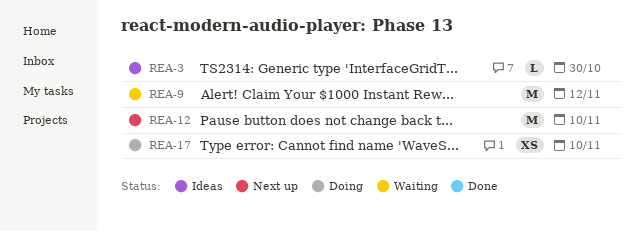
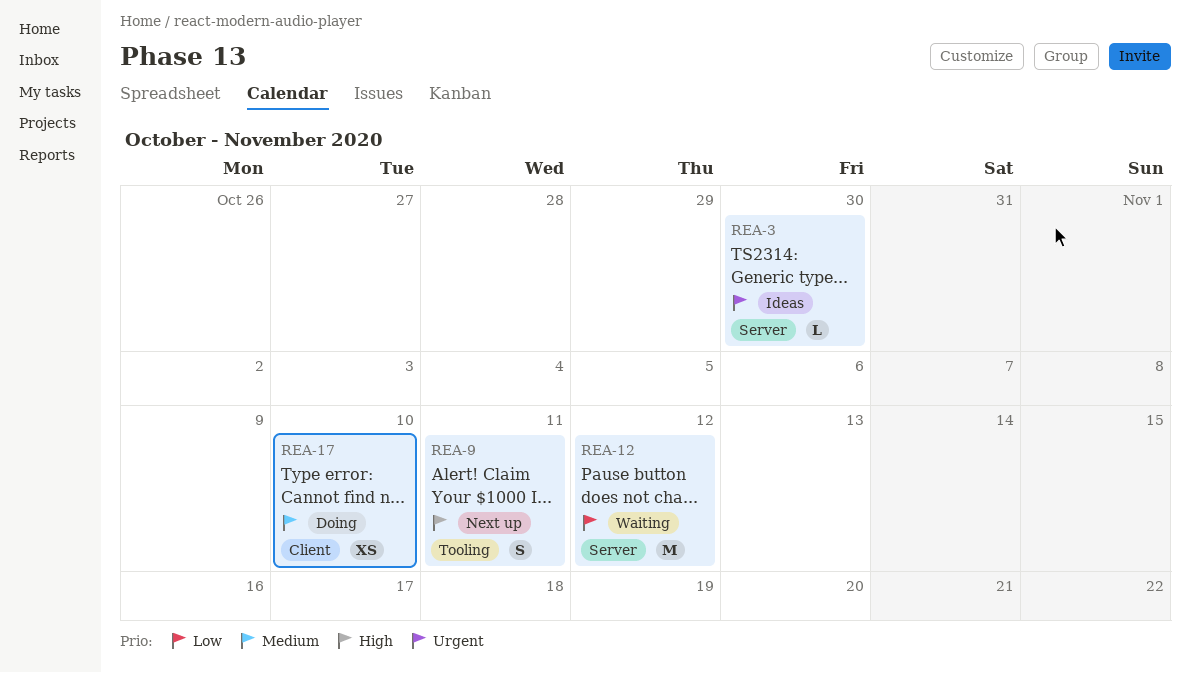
REA-9, status: Waiting -> Next up
REA-9, estimate: M -> S
REA-9, due: Nov 12 -> Nov 11
REA-12, status: Next up -> Waiting
REA-12, due: Nov 10 -> Nov 12

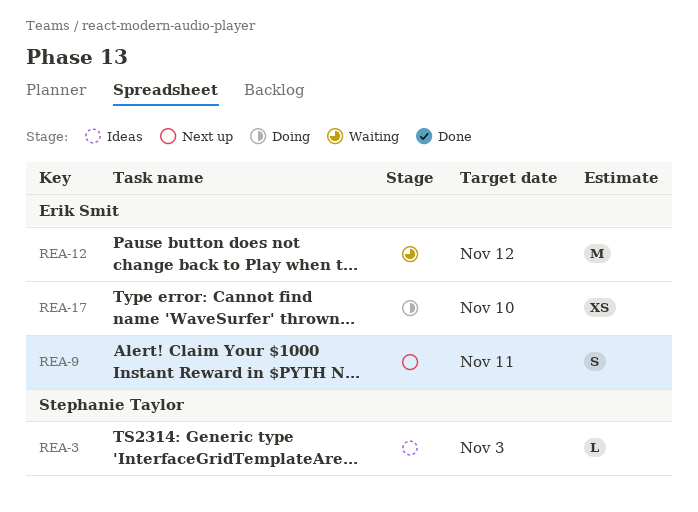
REA-3, due: Oct 30 -> Nov 3

